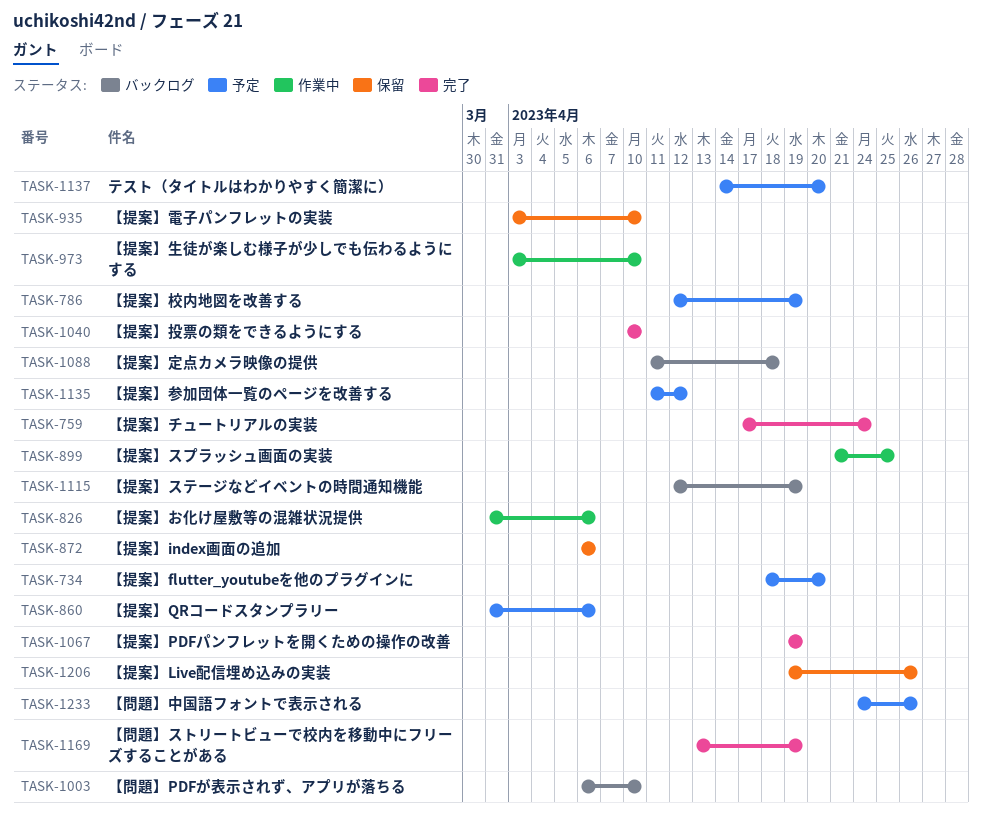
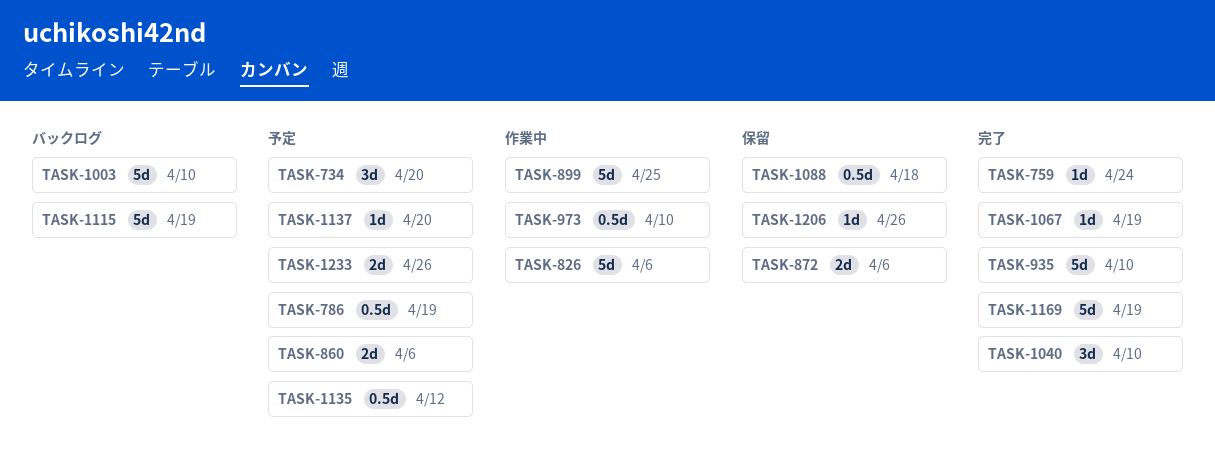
TASK-935, status: 保留 -> 完了
TASK-1088, status: バックログ -> 保留

